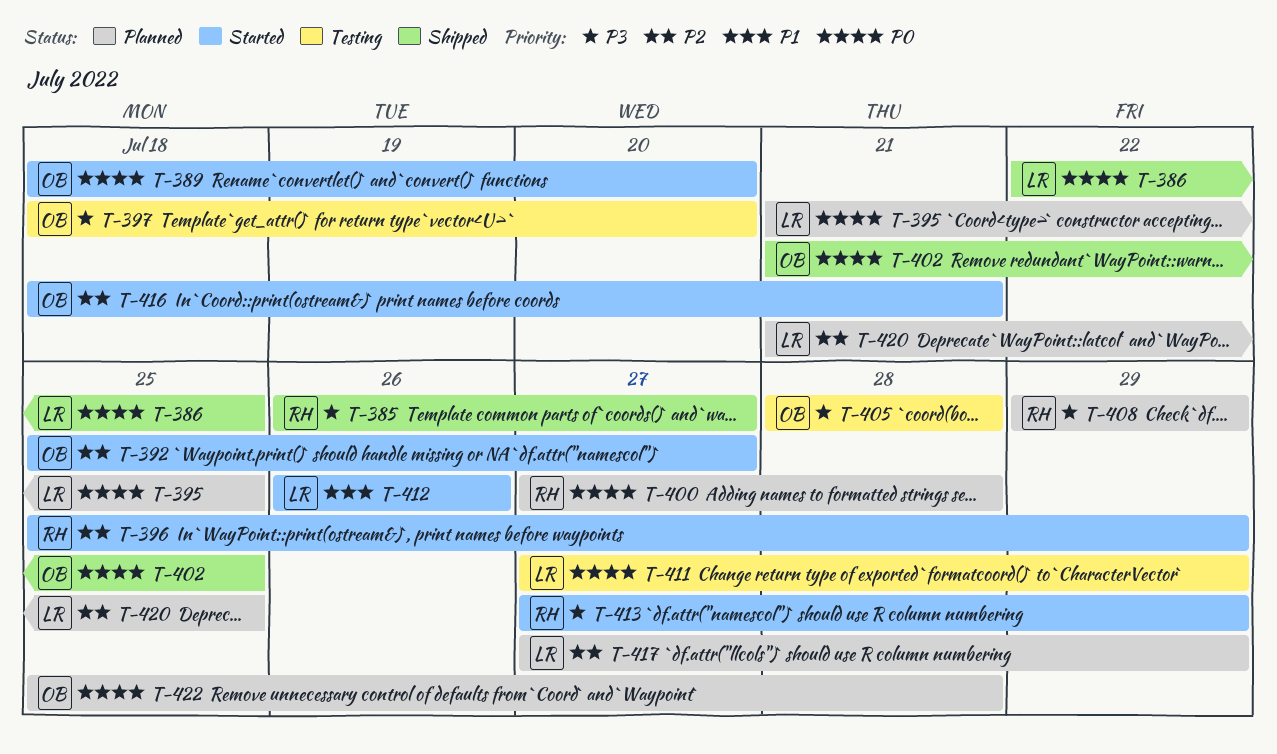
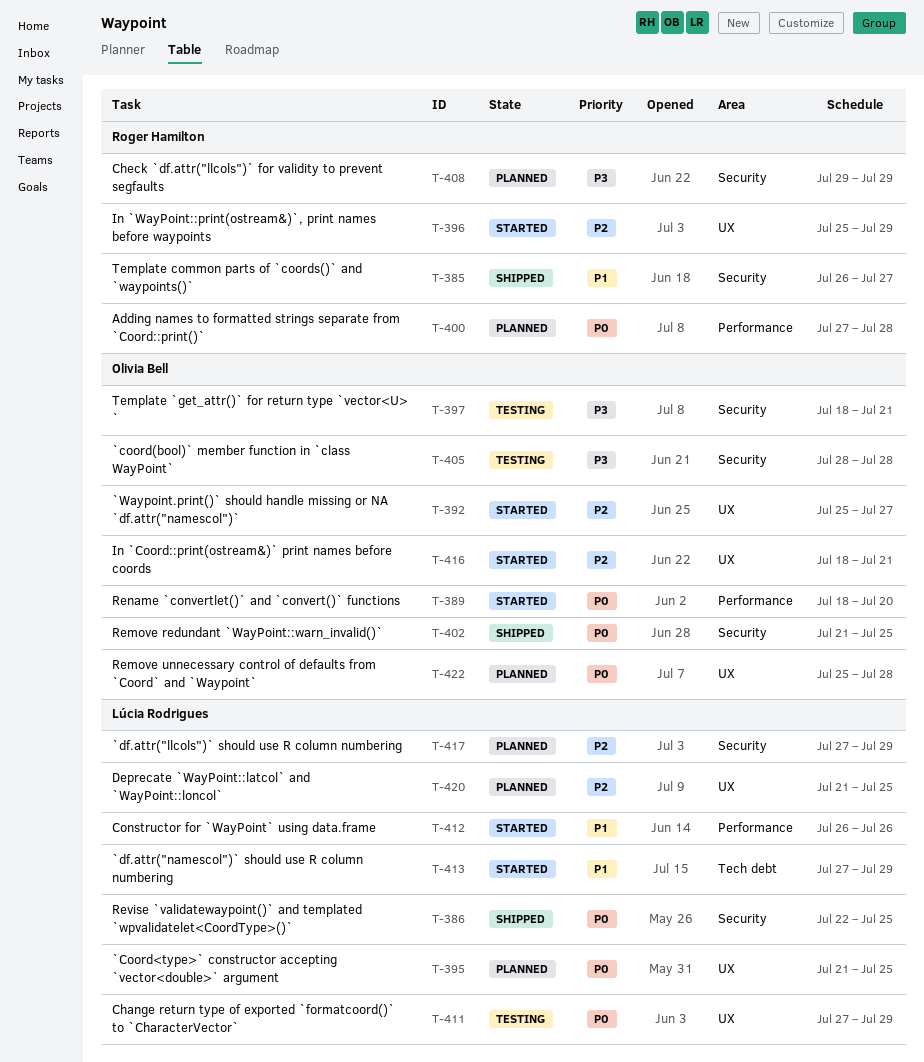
T-385, priority: P3 -> P1
T-397, due: Jul 20 -> Jul 21
T-413, owner: Roger Hamilton -> Lúcia Rodrigues
T-413, priority: P3 -> P1

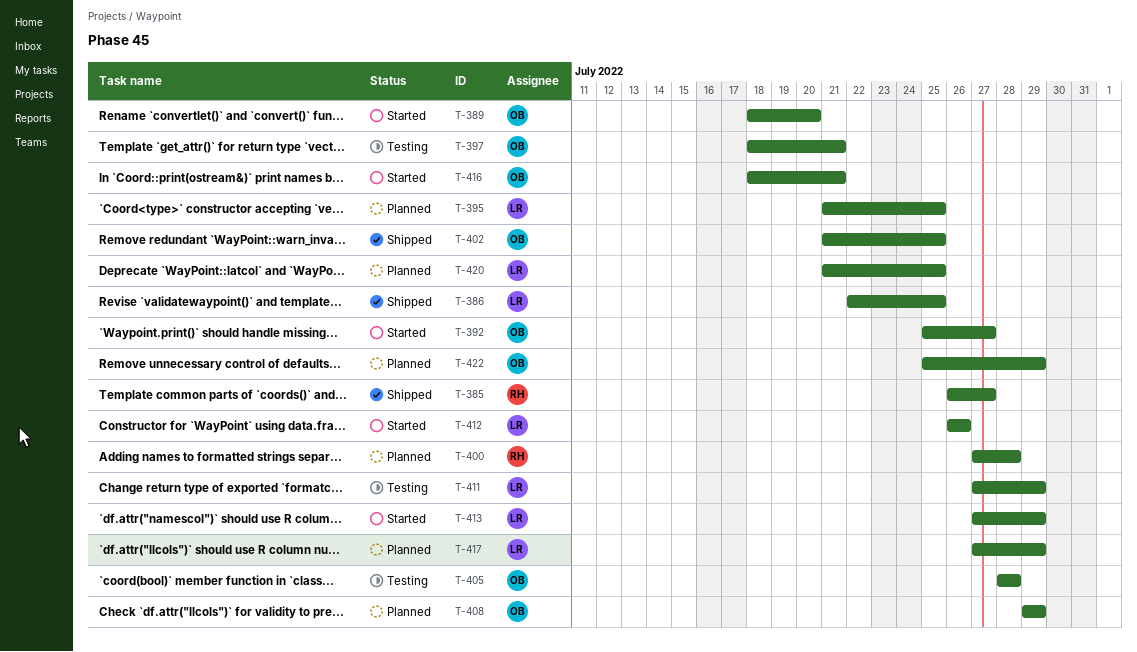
T-396: present -> none
T-408, owner: Roger Hamilton -> Olivia Bell
T-422, due: Jul 28 -> Jul 29

